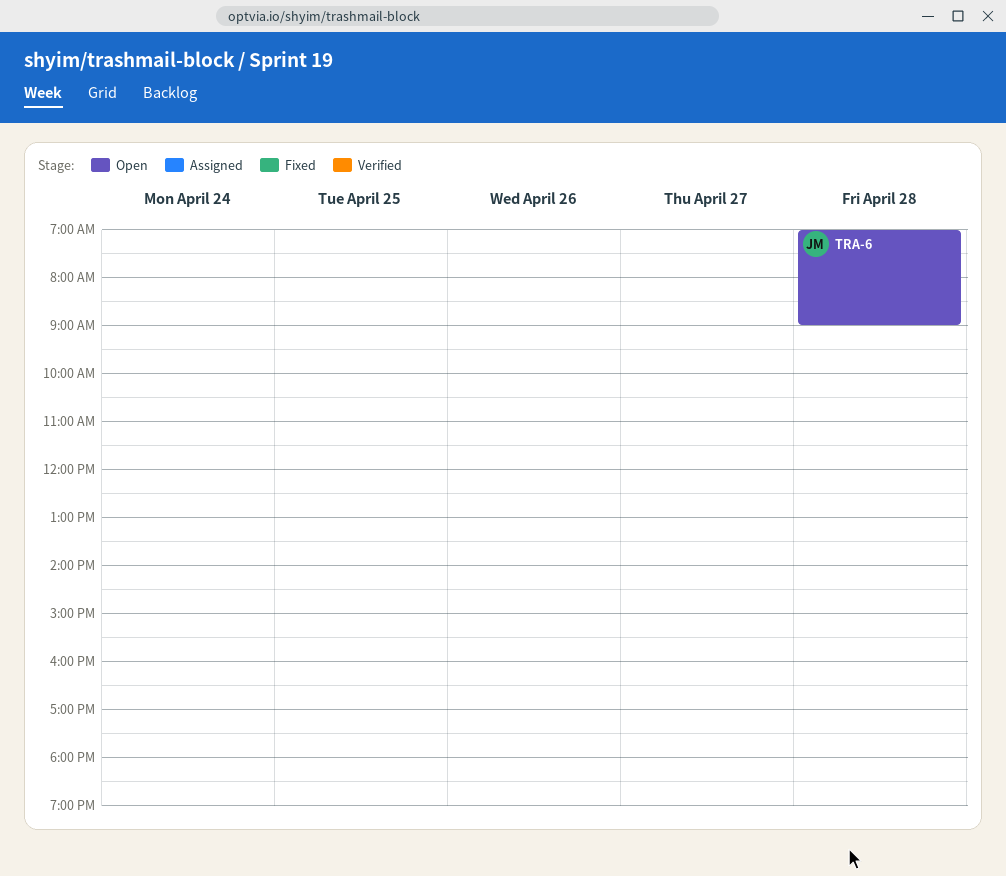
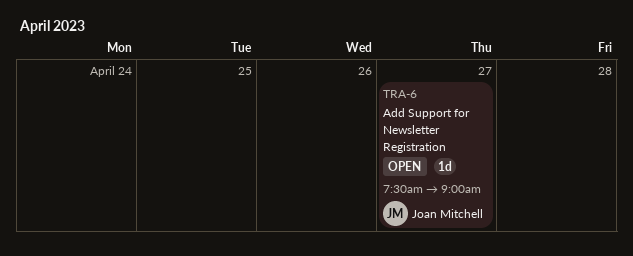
TRA-6, day: Apr 28 -> Apr 27
TRA-6, begins: 07:00 -> 07:30

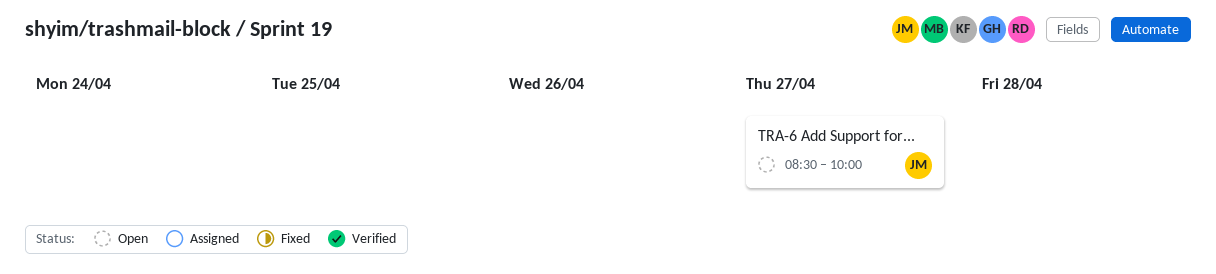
TRA-6, begins: 07:30 -> 08:30
TRA-6, ends: 09:00 -> 10:00

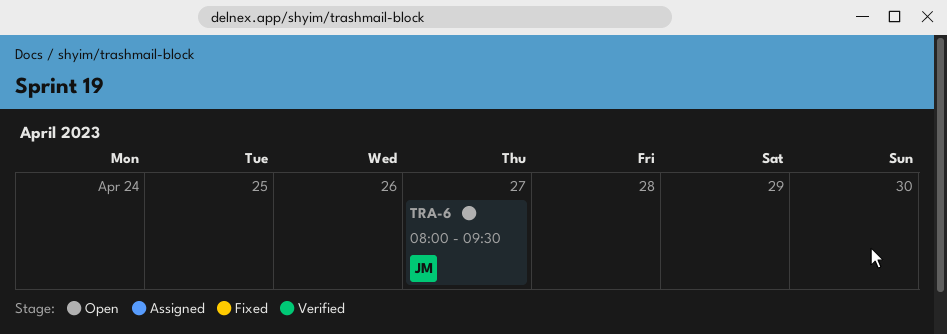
TRA-6, begins: 08:30 -> 08:00
TRA-6, ends: 10:00 -> 09:30

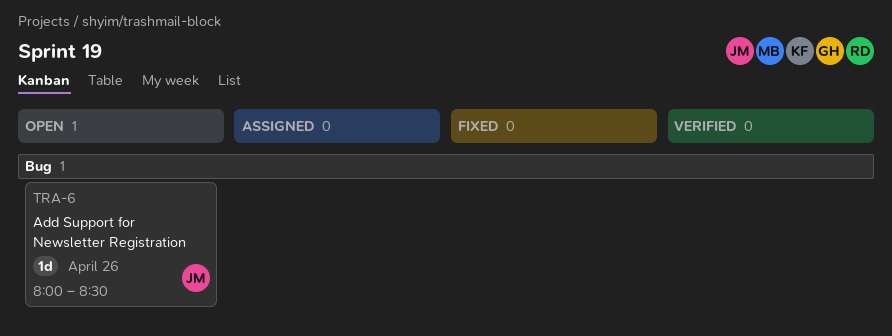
TRA-6, day: Apr 27 -> Apr 26
TRA-6, ends: 09:30 -> 08:30

